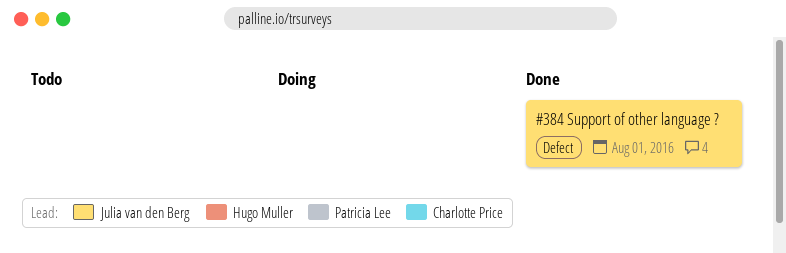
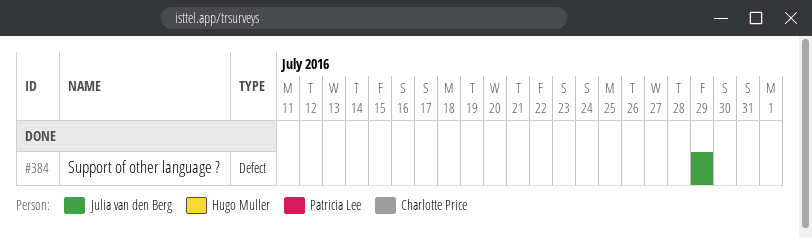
#384, due: Aug 1 -> Jul 29

